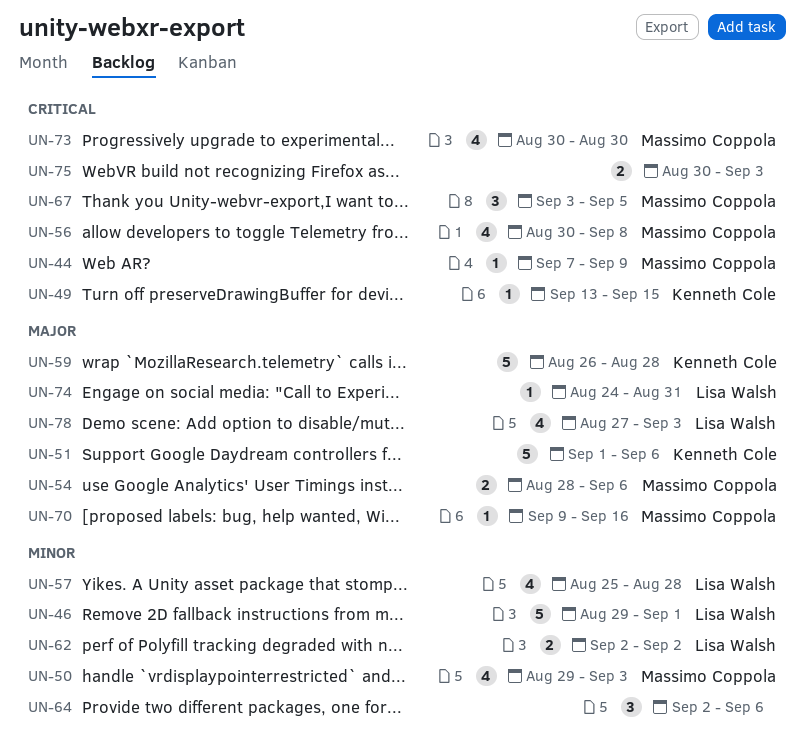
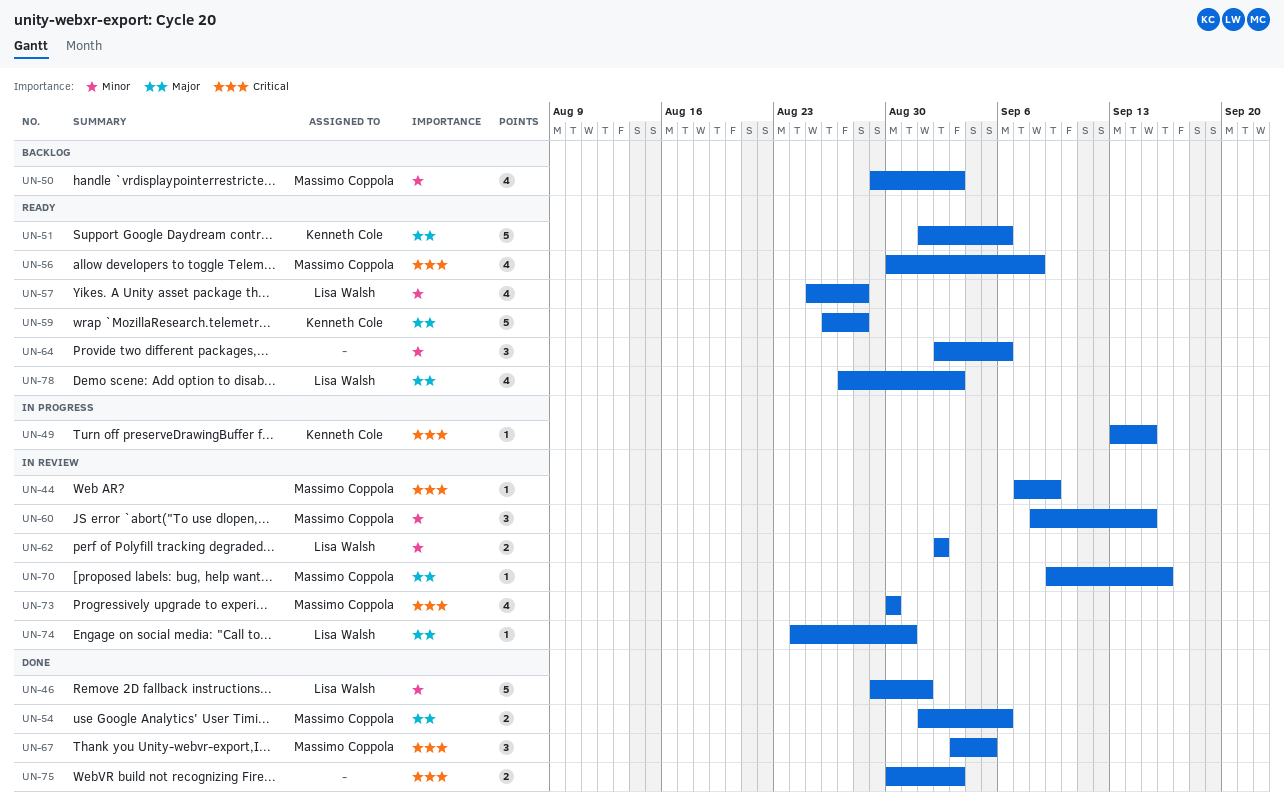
UN-54, start: Aug 28 -> Sep 1
UN-60: none -> present

